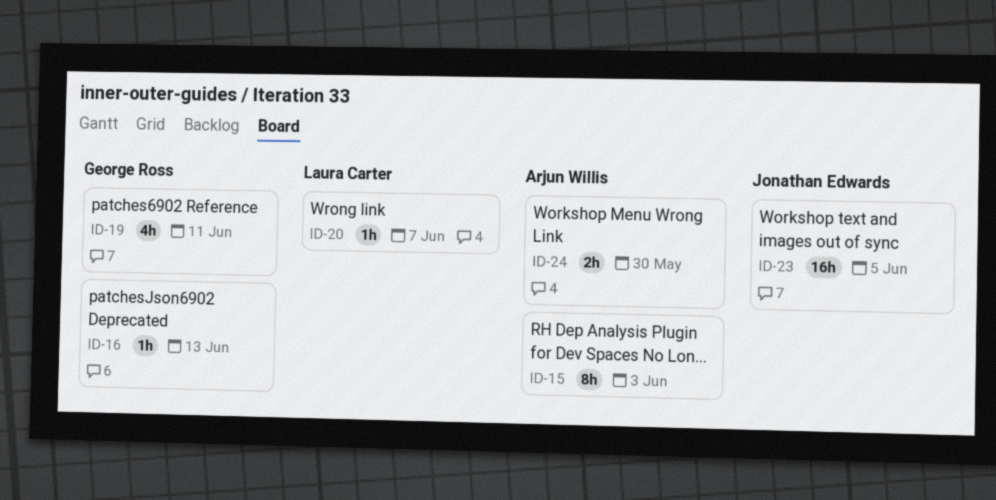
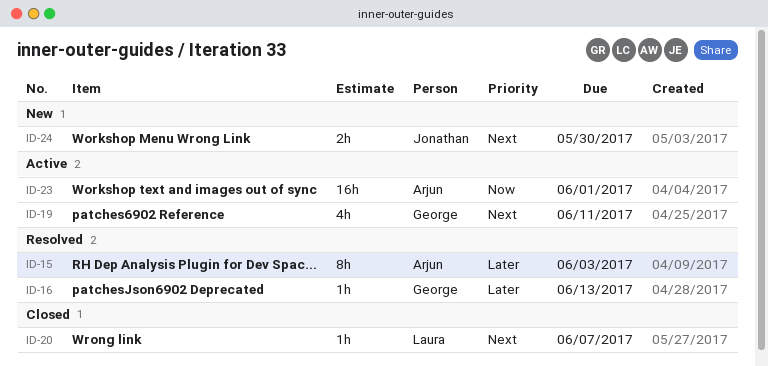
ID-23, owner: Jonathan Edwards -> Arjun Willis
ID-23, due: Jun 5 -> Jun 1
ID-24, owner: Arjun Willis -> Jonathan Edwards

